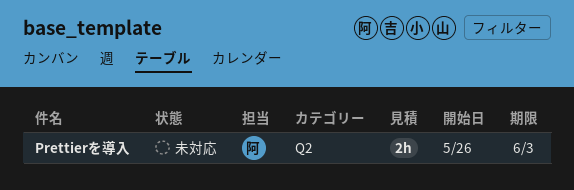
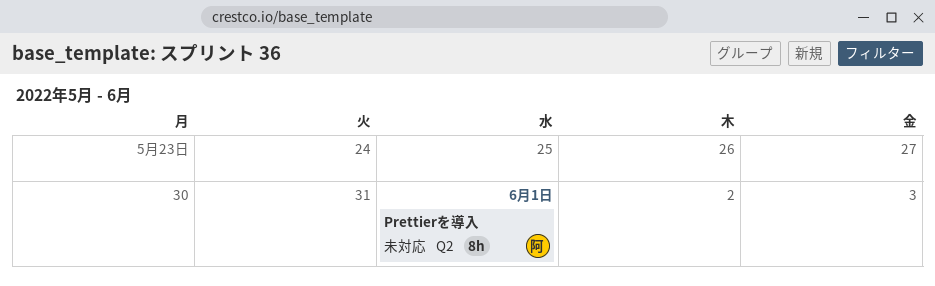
Prettierを導入, estimate: 2h -> 8h
Prettierを導入, due: Jun 3 -> Jun 1

